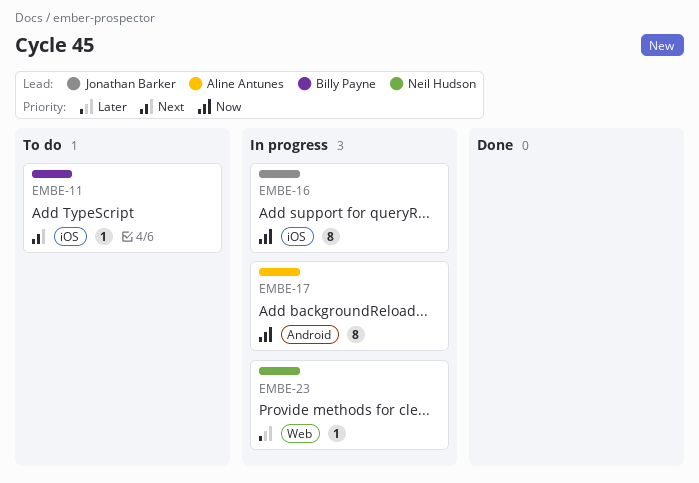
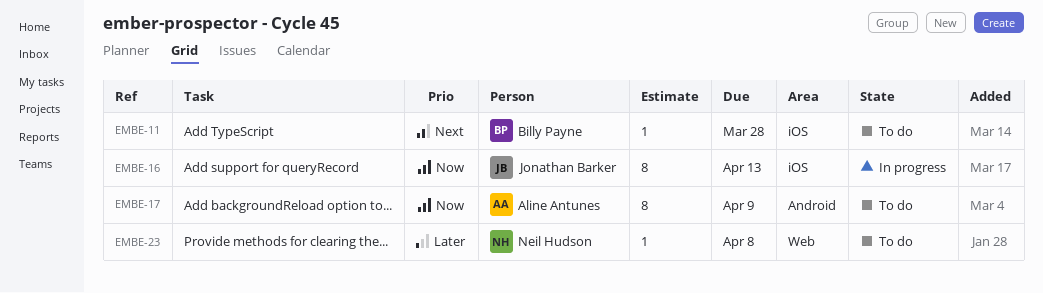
EMBE-17, status: In progress -> To do
EMBE-23, status: In progress -> To do

